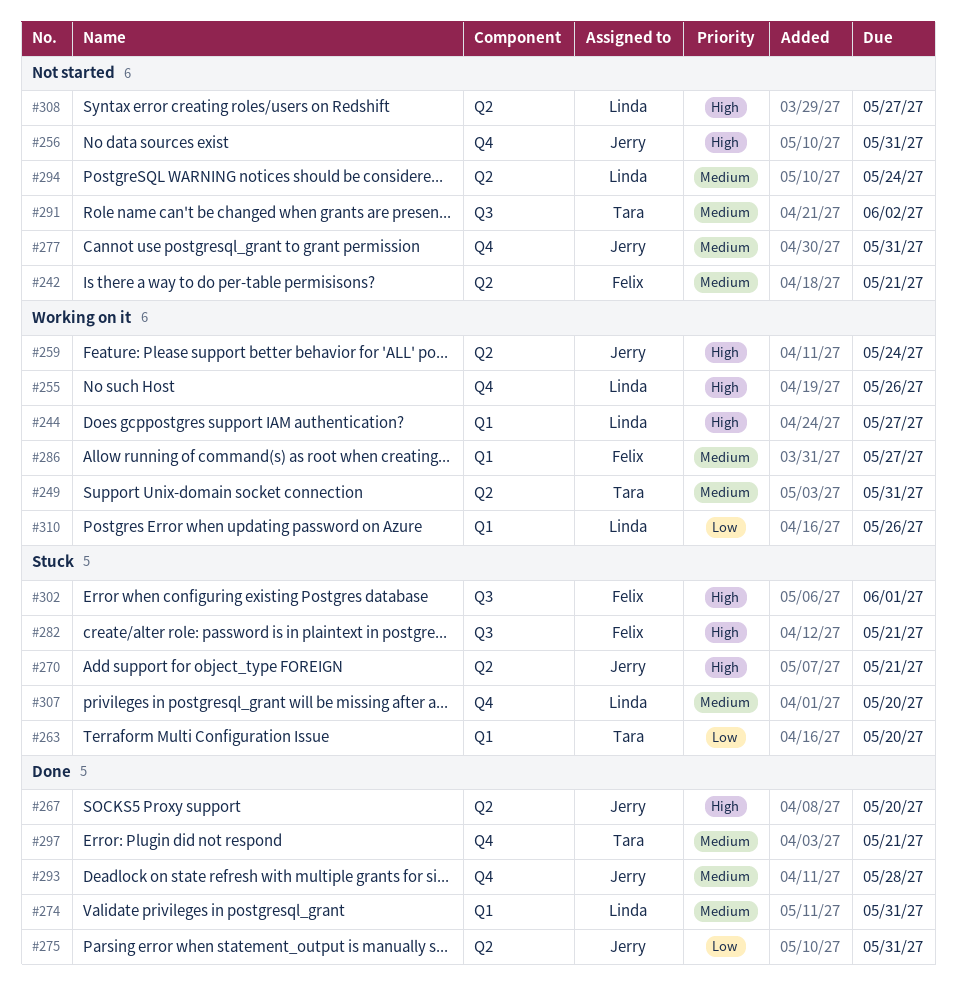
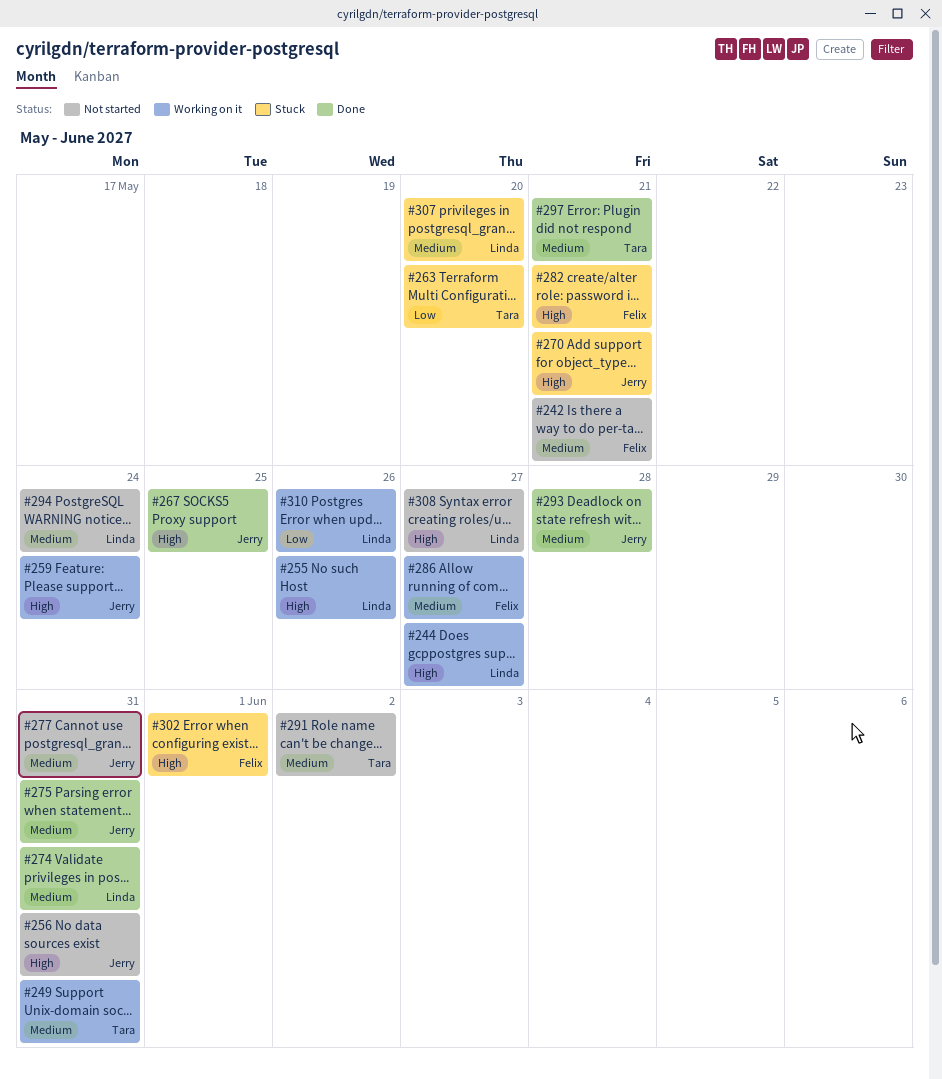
#267, due: May 20 -> May 25
#275, priority: Low -> Medium

